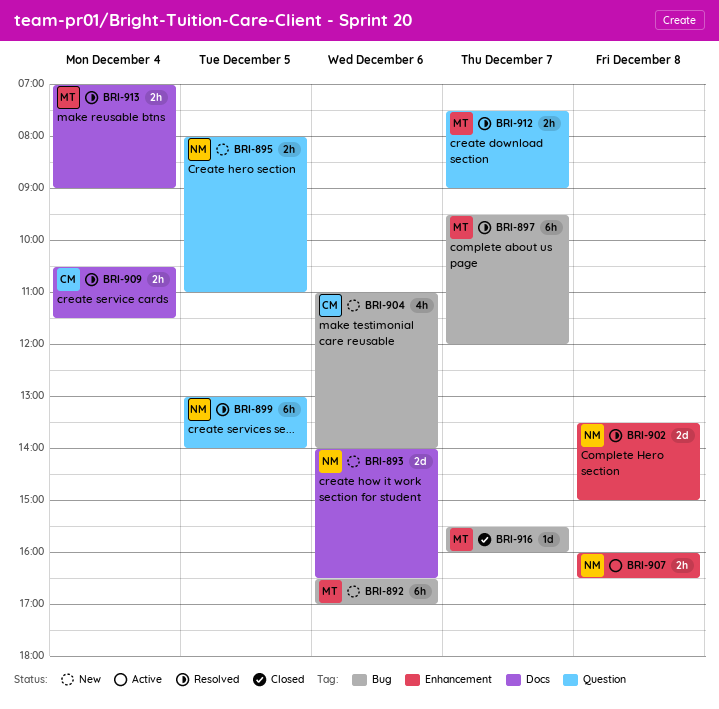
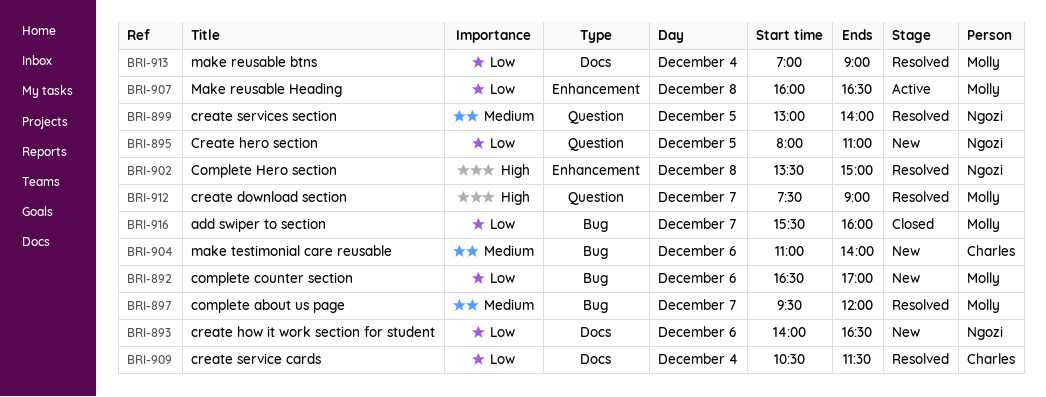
BRI-907, owner: Ngozi -> Molly

